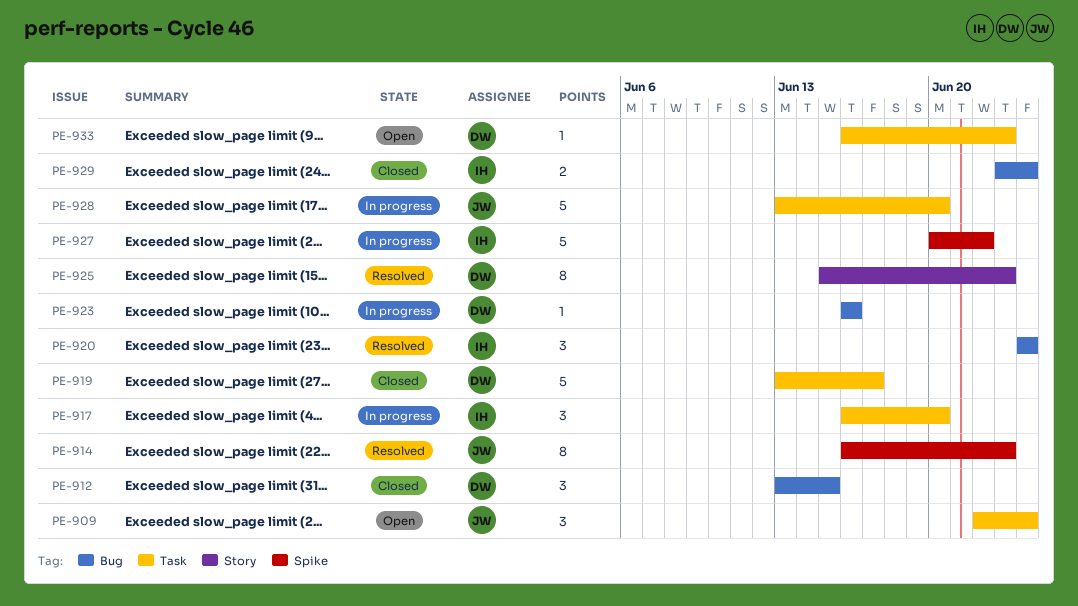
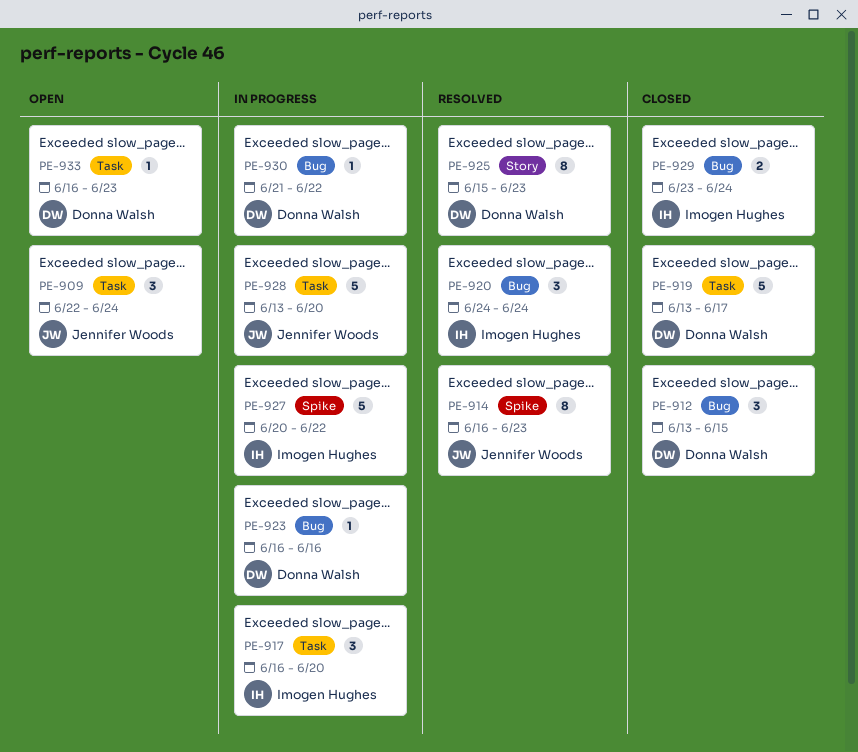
PE-930: none -> present

